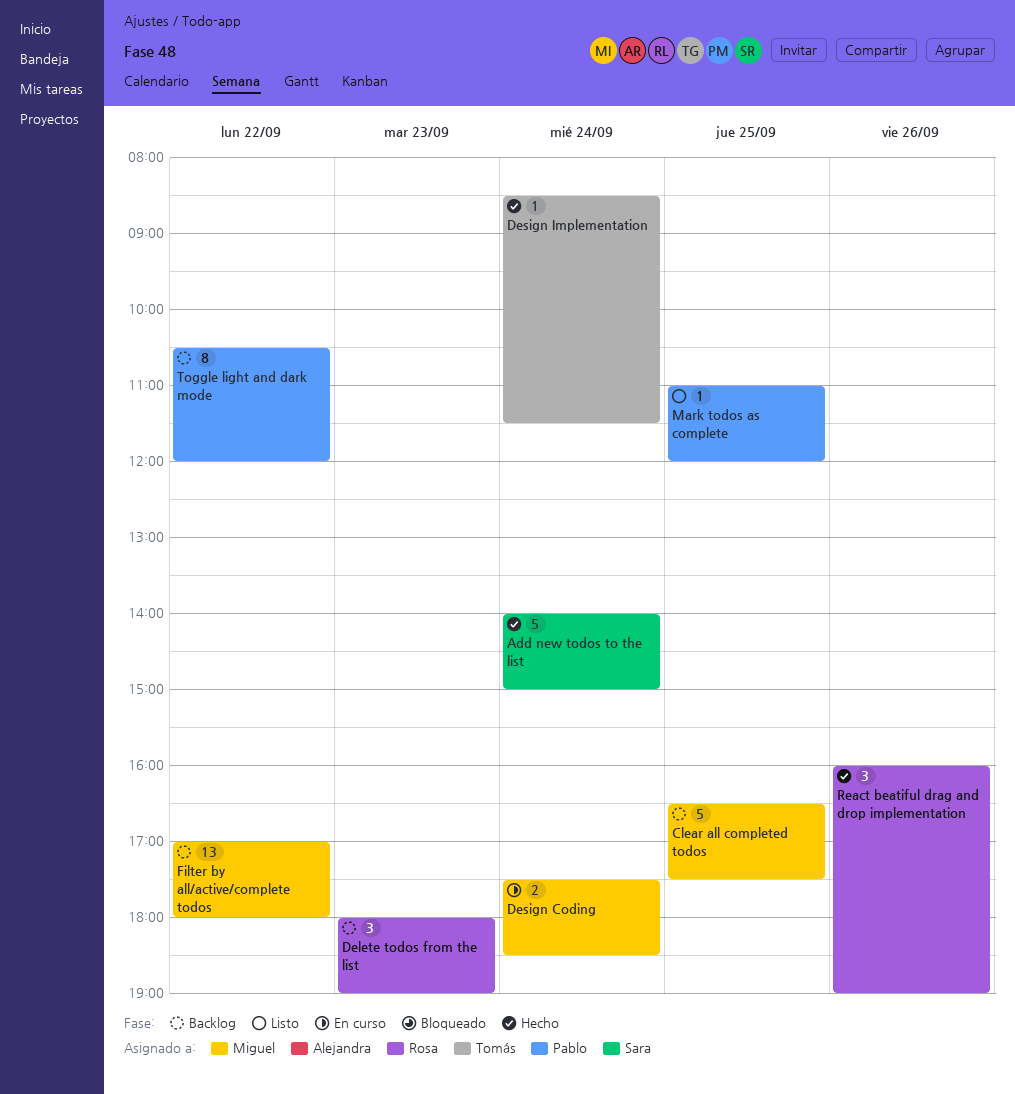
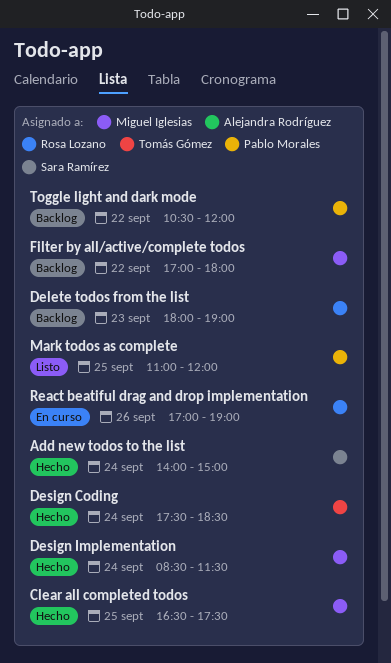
Clear all completed todos, status: Backlog -> Hecho
Design Coding, status: En curso -> Hecho
Design Coding, owner: Miguel Iglesias -> Tomás Gómez
Design Implementation, owner: Tomás Gómez -> Miguel Iglesias
React beatiful drag and drop implementation, status: Hecho -> En curso
React beatiful drag and drop implementation, begins: 16:00 -> 17:00

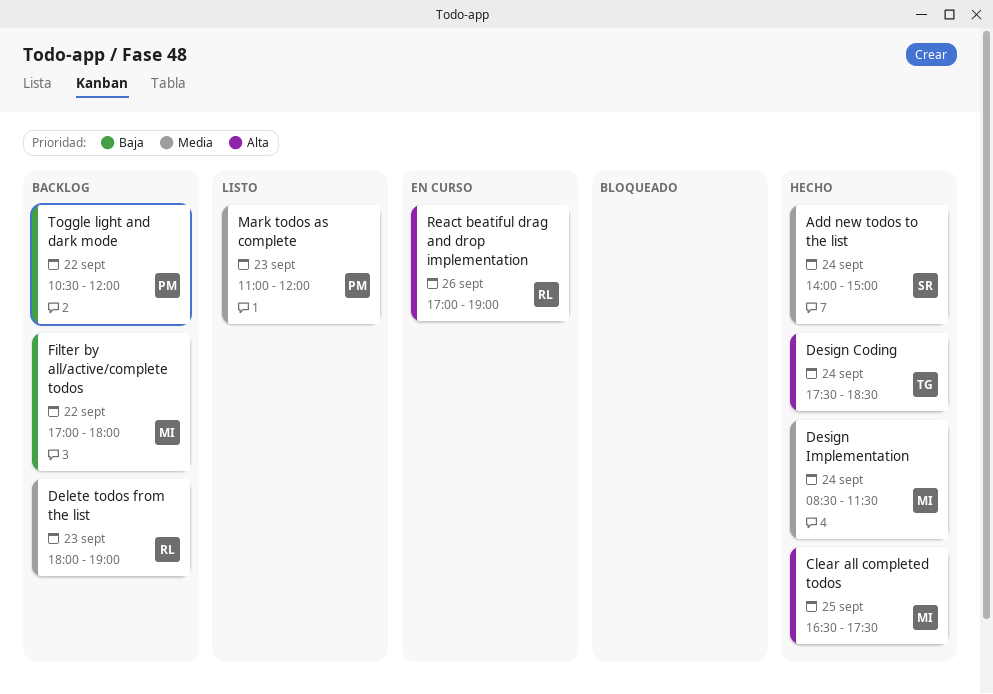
Mark todos as complete, day: Sep 25 -> Sep 23

